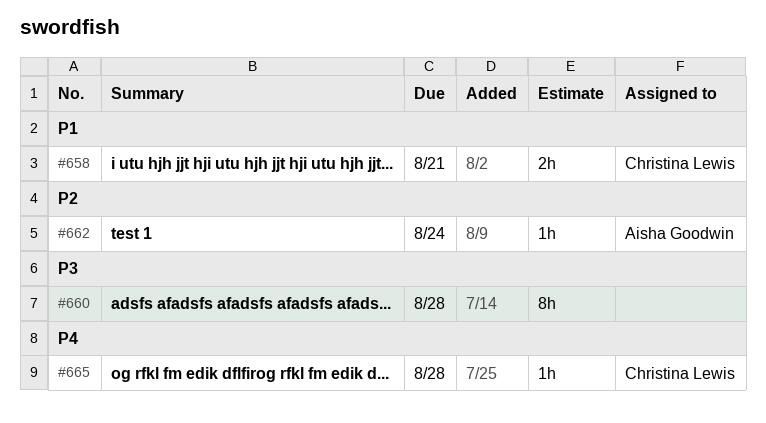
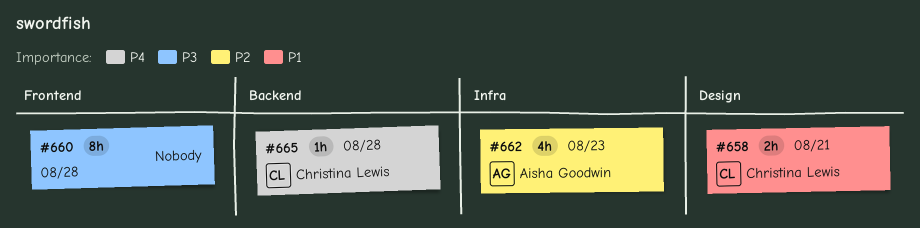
#662, estimate: 1h -> 4h
#662, due: Aug 24 -> Aug 23

